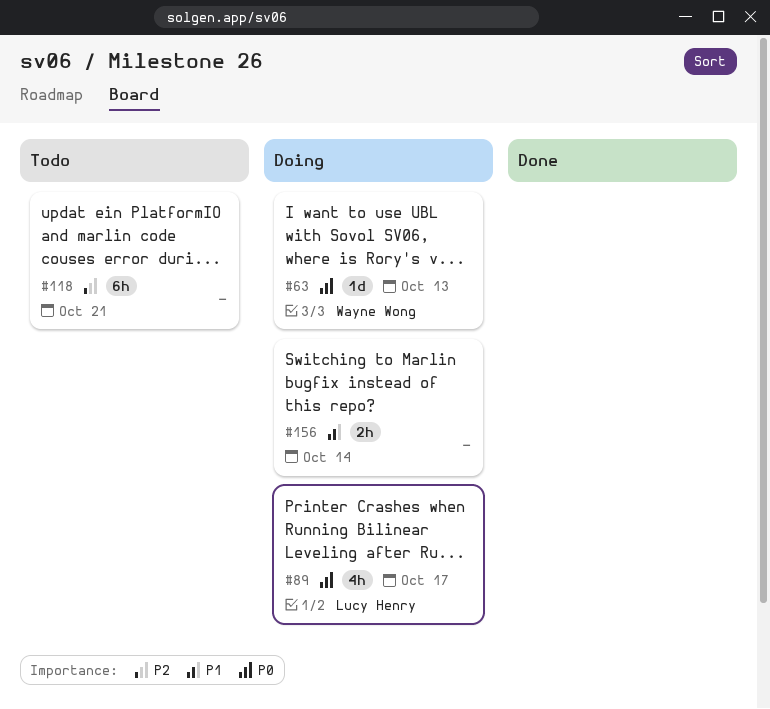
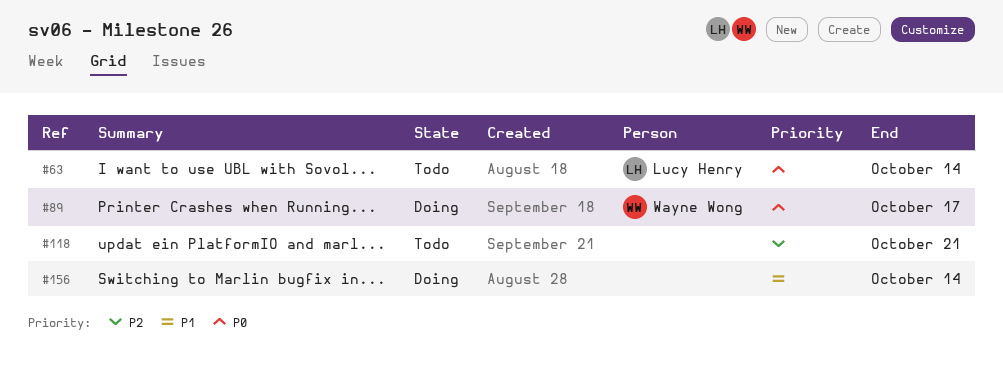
#63, status: Doing -> Todo
#63, owner: Wayne Wong -> Lucy Henry
#63, due: Oct 13 -> Oct 14
#89, owner: Lucy Henry -> Wayne Wong

